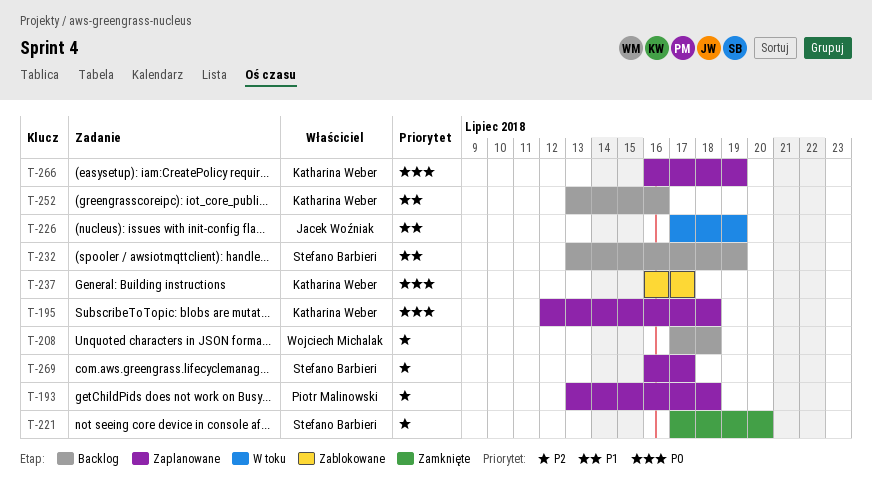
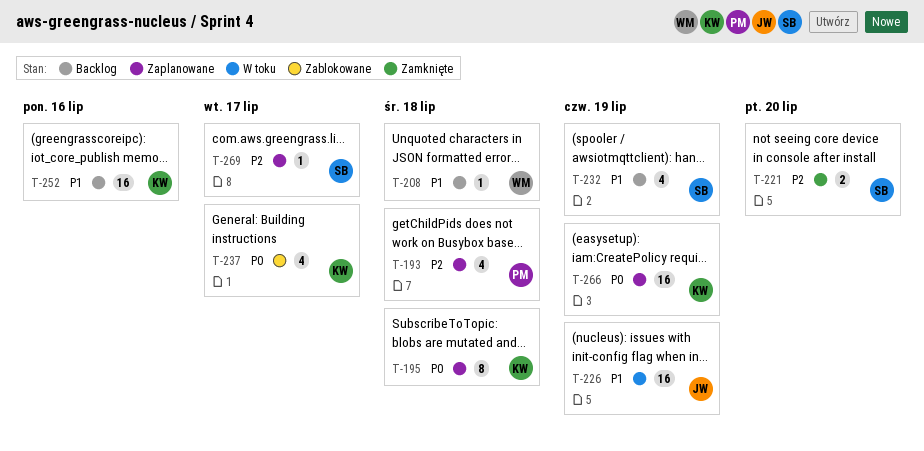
T-208, priority: P2 -> P1

